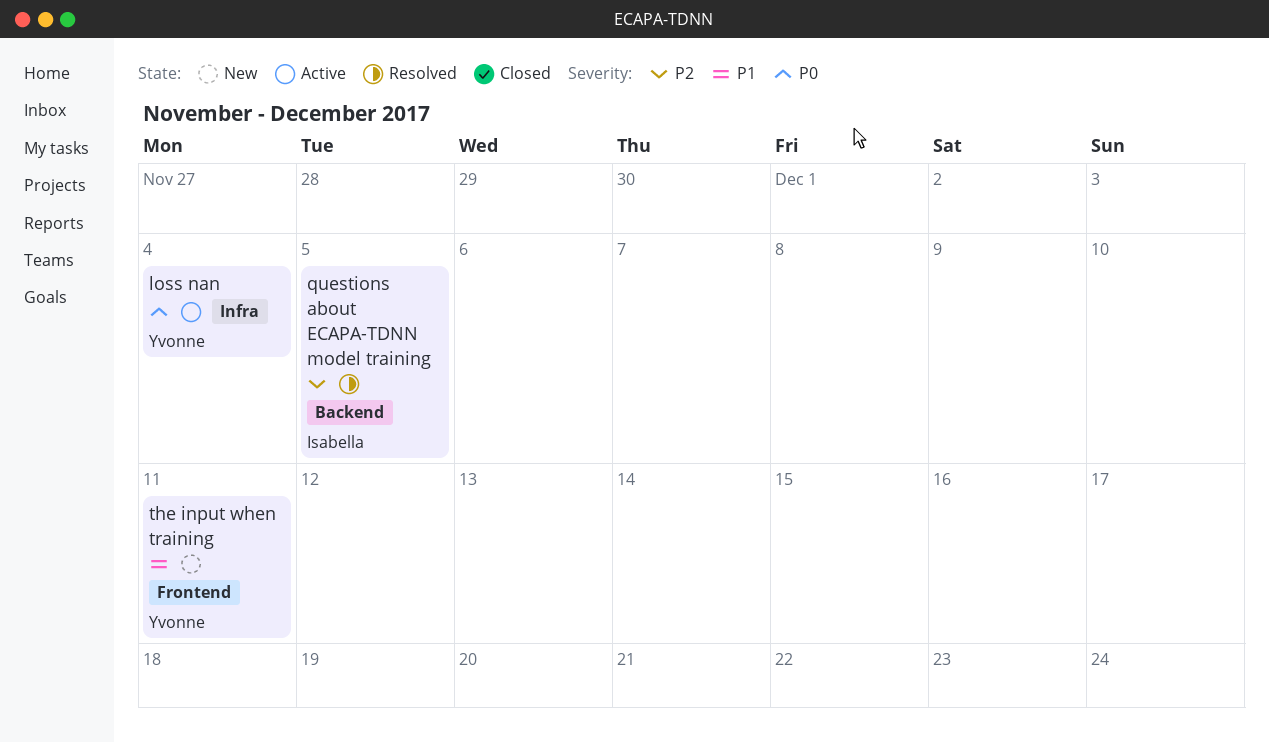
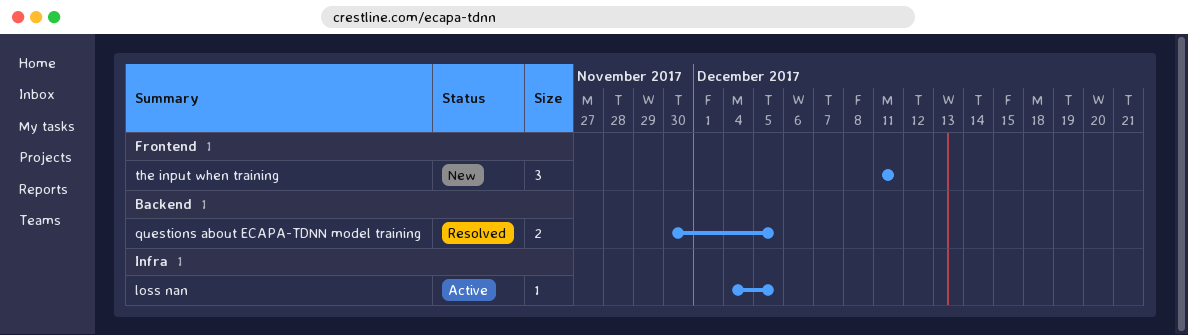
loss nan, due: Dec 4 -> Dec 5

